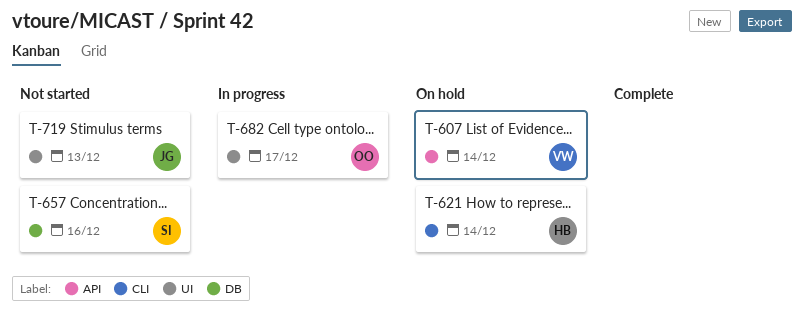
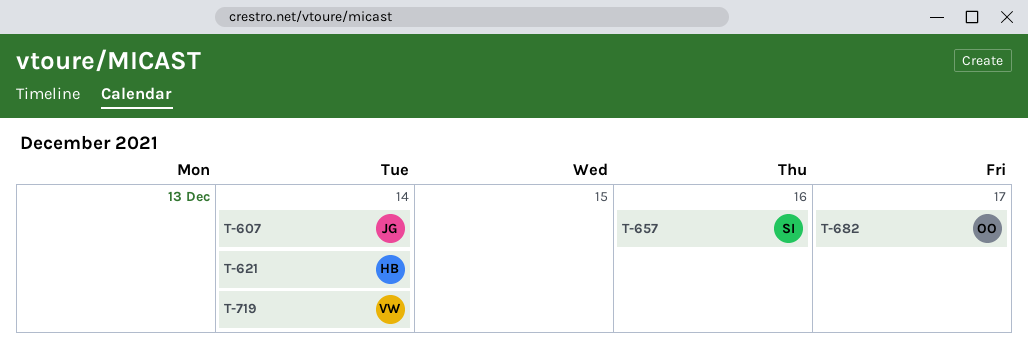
T-607, owner: VW -> JG
T-719, owner: JG -> VW
T-719, due: Dec 13 -> Dec 14

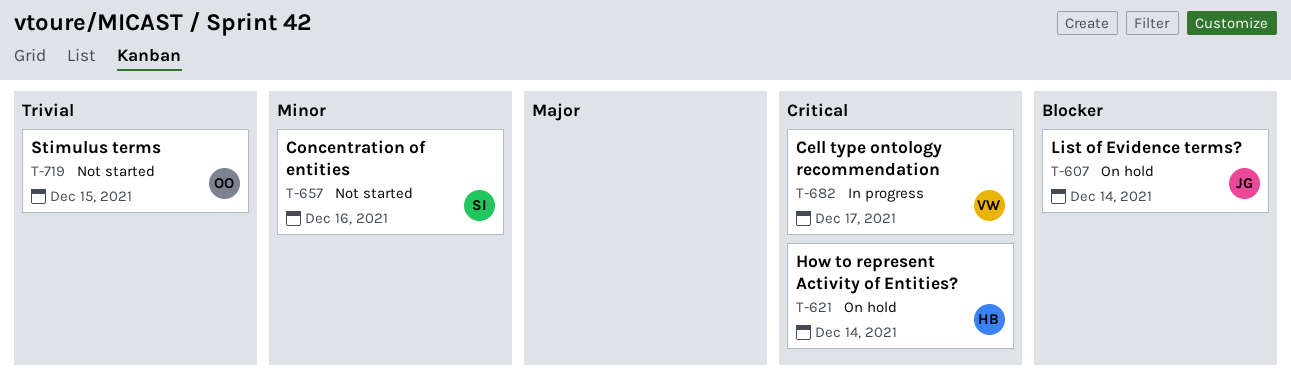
T-682, owner: OO -> VW
T-719, owner: VW -> OO
T-719, due: Dec 14 -> Dec 15

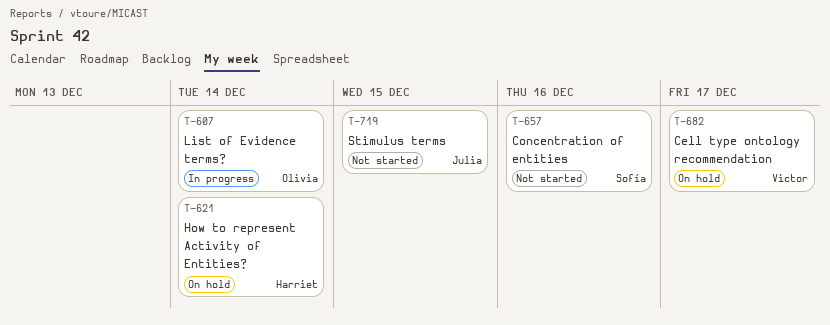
T-607, status: On hold -> In progress
T-607, owner: Julia -> Olivia
T-682, status: In progress -> On hold
T-719, owner: Olivia -> Julia

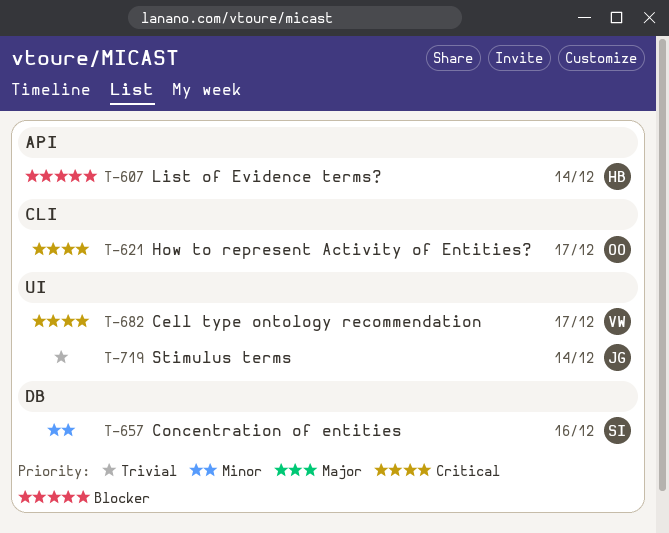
T-607, owner: Olivia -> Harriet
T-621, owner: Harriet -> Olivia
T-621, due: Dec 14 -> Dec 17
T-719, due: Dec 15 -> Dec 14

